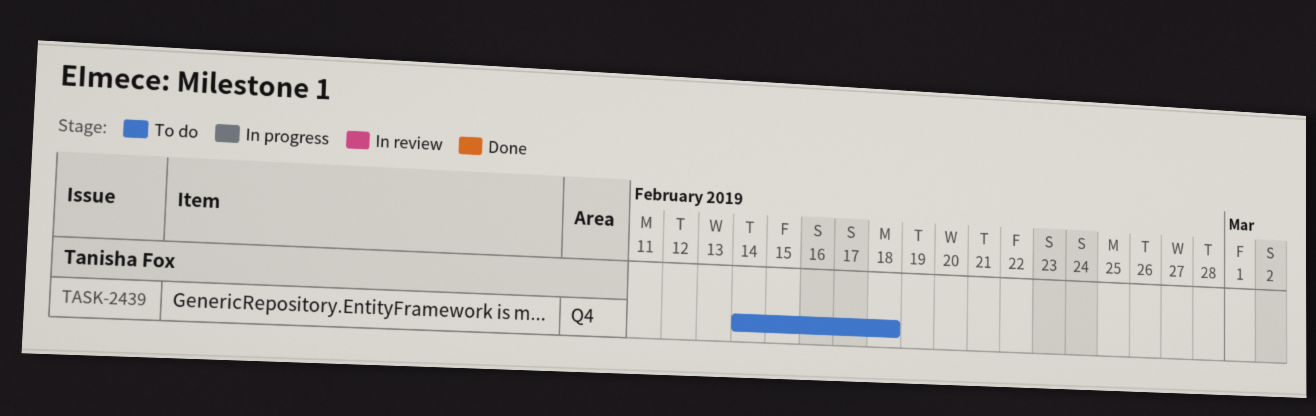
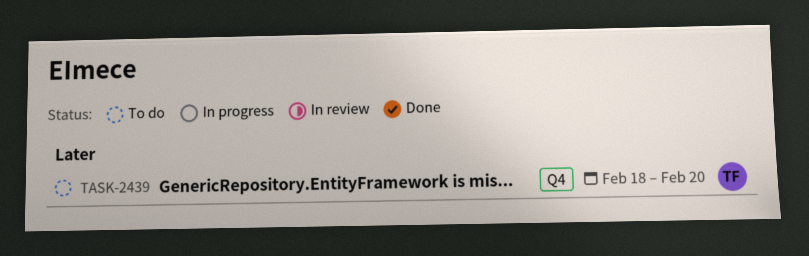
TASK-2439, start: Feb 14 -> Feb 18
TASK-2439, due: Feb 18 -> Feb 20

